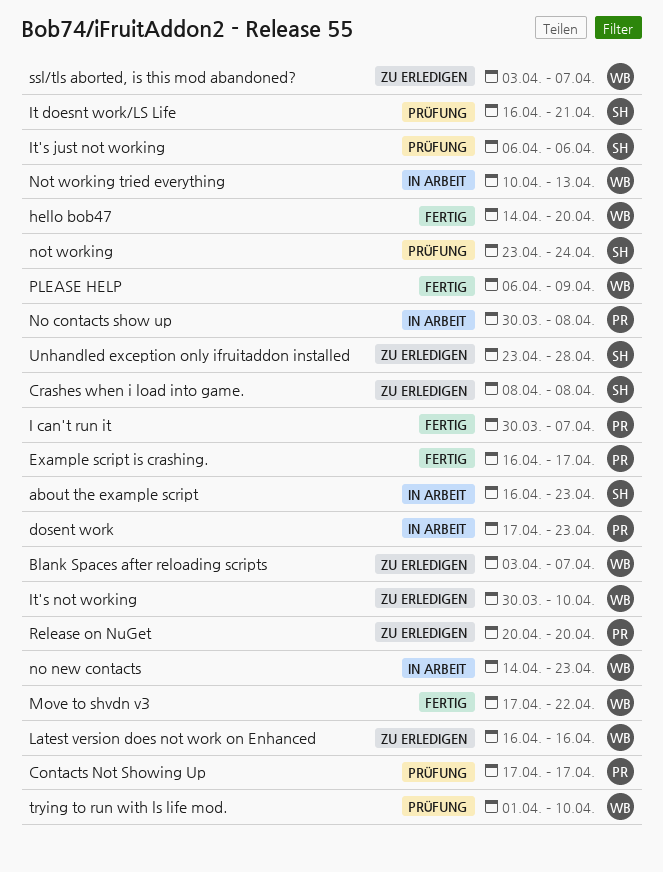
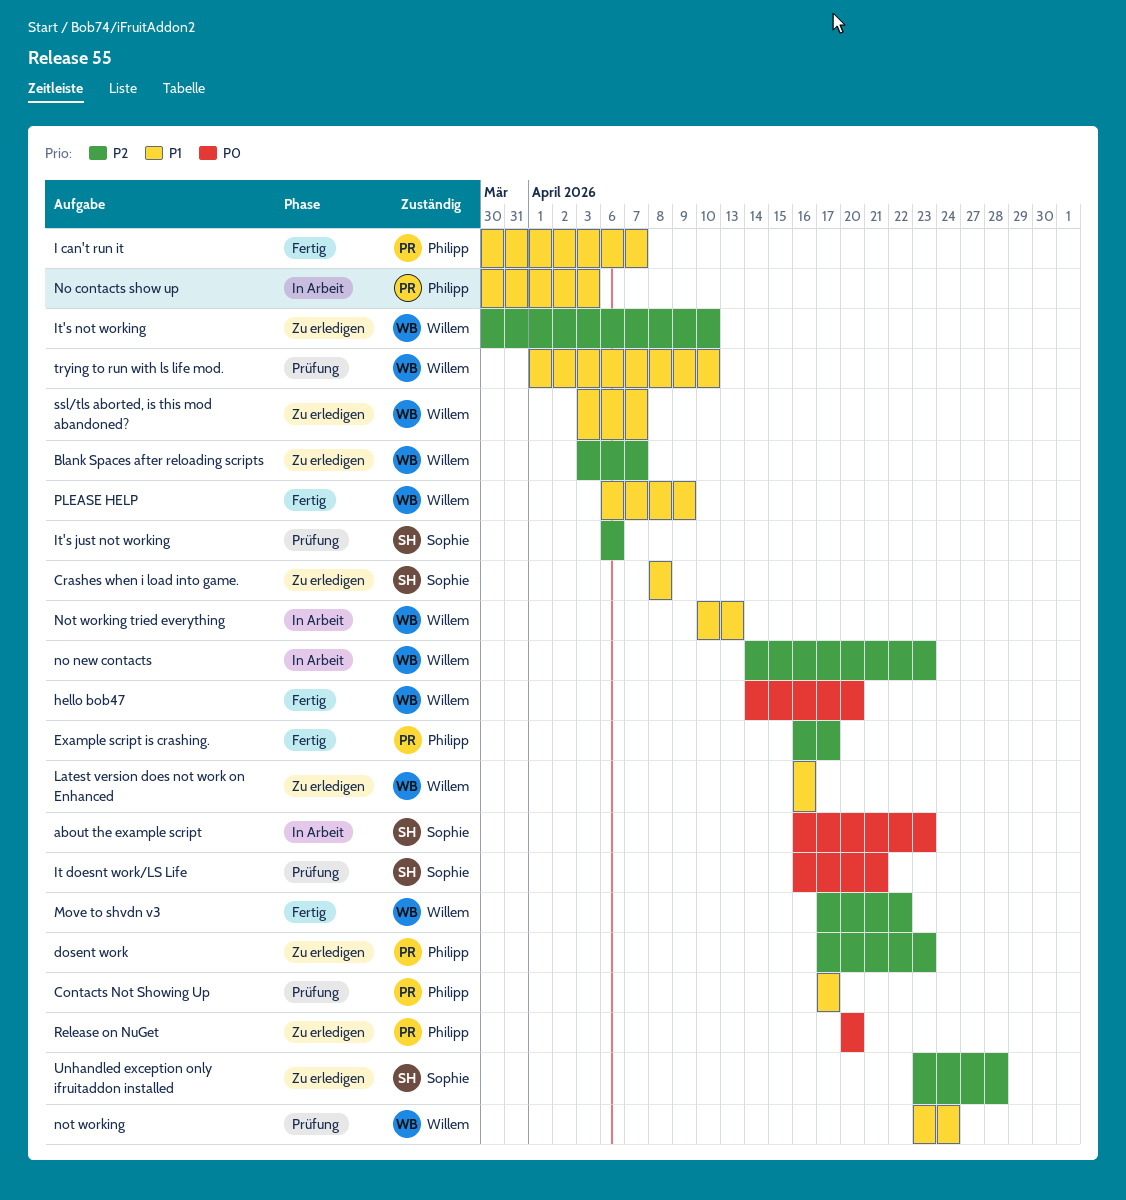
dosent work, status: In Arbeit -> Zu erledigen
No contacts show up, due: Apr 8 -> Apr 3
not working, owner: Sophie -> Willem

